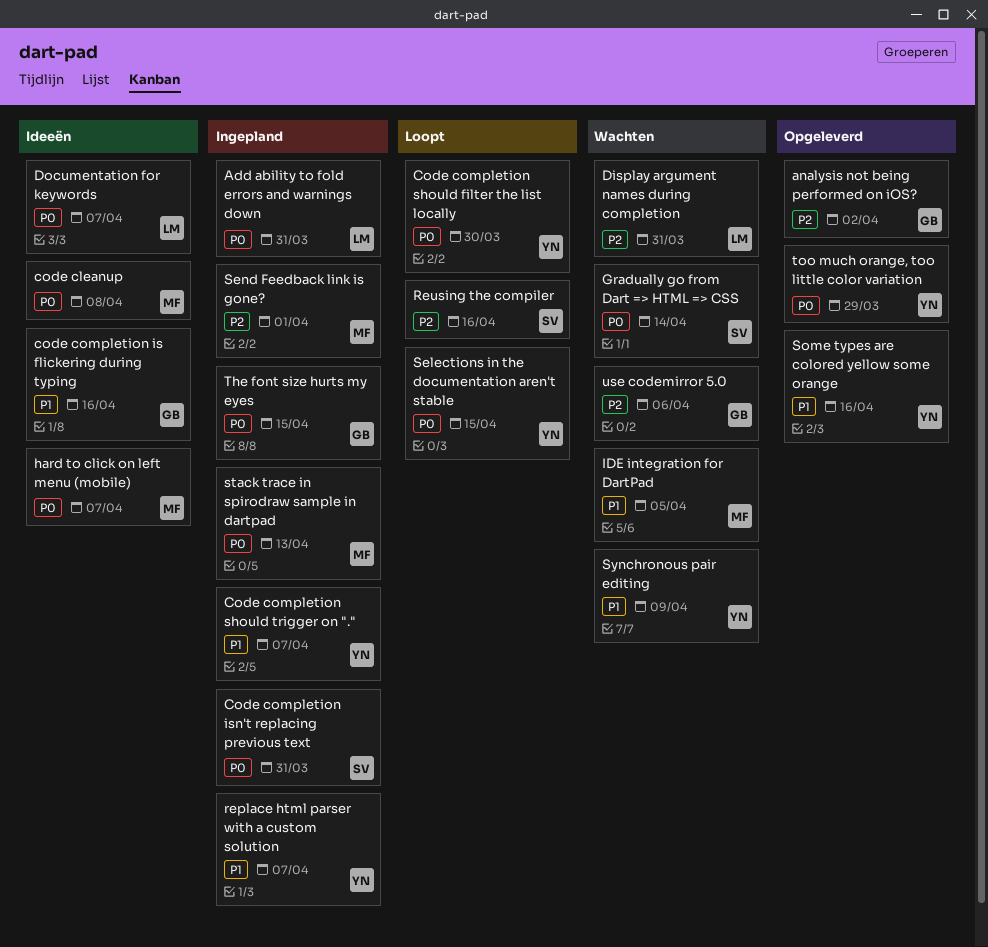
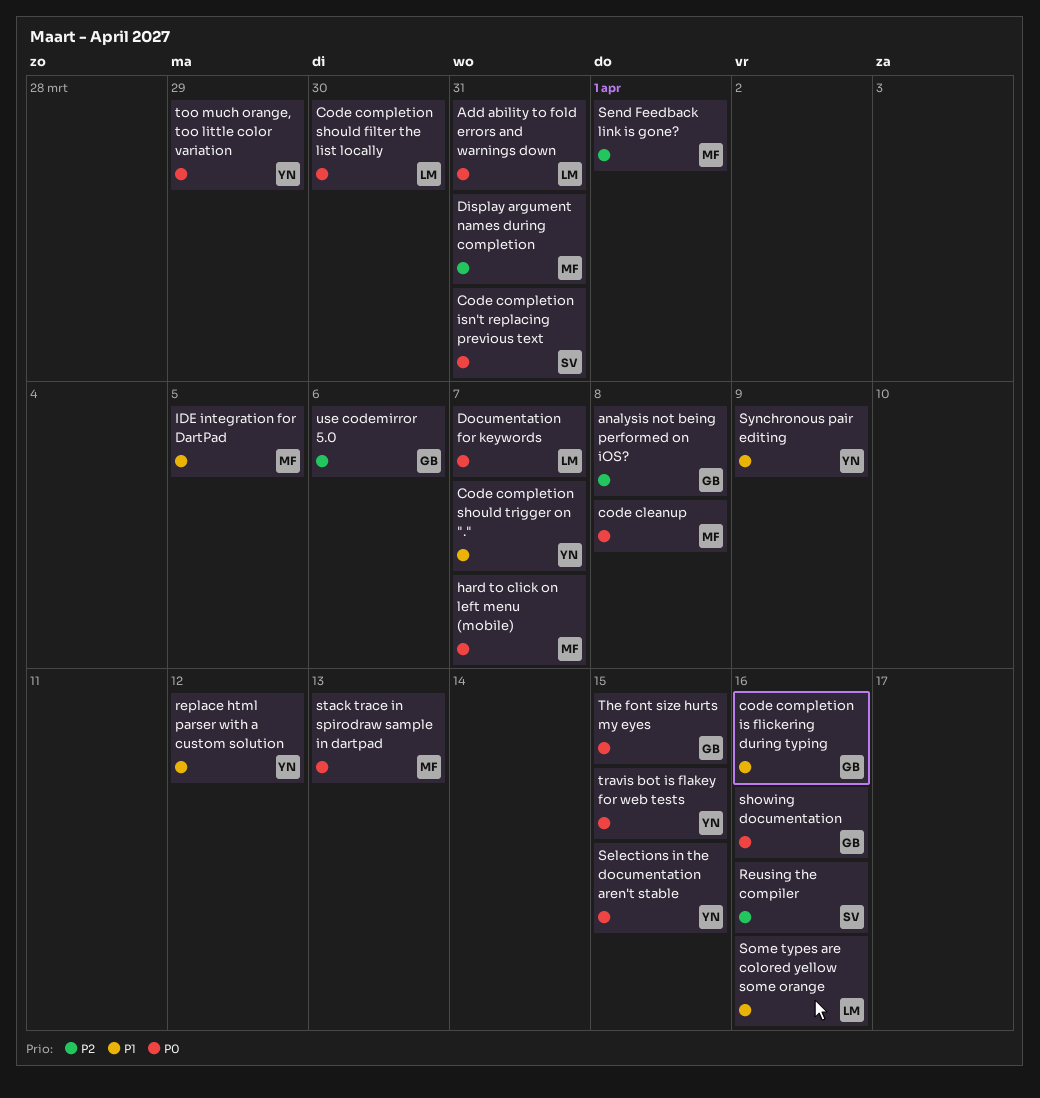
analysis not being performed on iOS?, due: Apr 2 -> Apr 8
Code completion should filter the list locally, owner: YN -> LM
Display argument names during completion, owner: LM -> MF
Gradually go from Dart => HTML => CSS: present -> none
replace html parser with a custom solution, due: Apr 7 -> Apr 12
showing documentation: none -> present
Some types are colored yellow some orange, owner: YN -> LM
travis bot is flakey for web tests: none -> present

